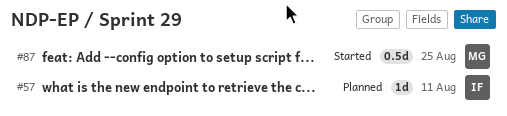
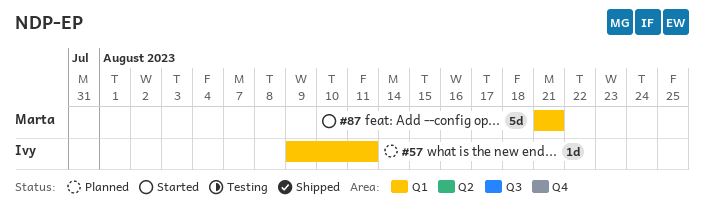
#87, estimate: 0.5d -> 5d
#87, due: Aug 25 -> Aug 21

